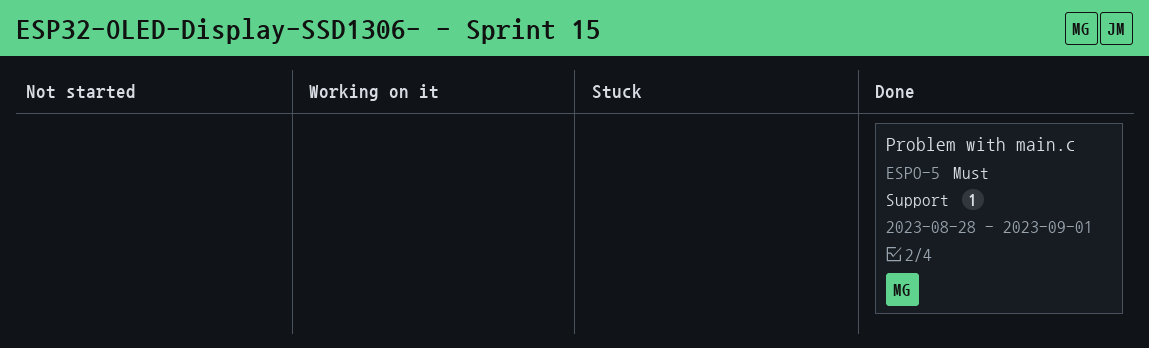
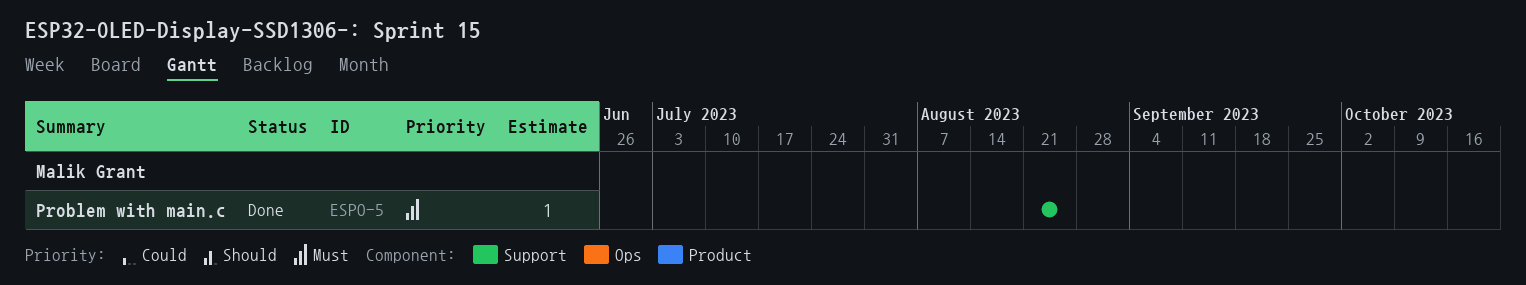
ESPO-5, start: Aug 28 -> Aug 21
ESPO-5, due: Sep 1 -> Aug 25

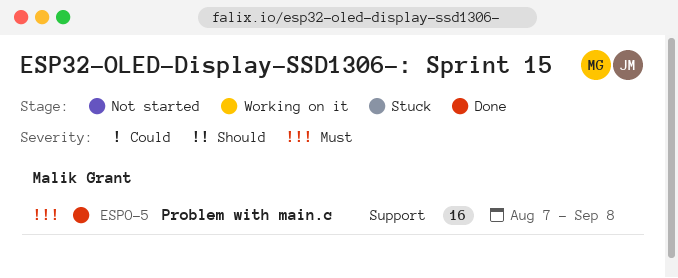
ESPO-5, estimate: 1 -> 16
ESPO-5, start: Aug 21 -> Aug 7
ESPO-5, due: Aug 25 -> Sep 8

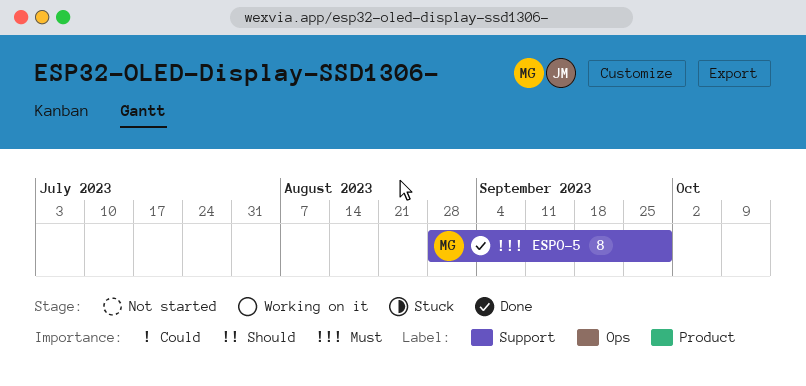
ESPO-5, estimate: 16 -> 8
ESPO-5, start: Aug 7 -> Aug 28
ESPO-5, due: Sep 8 -> Sep 29

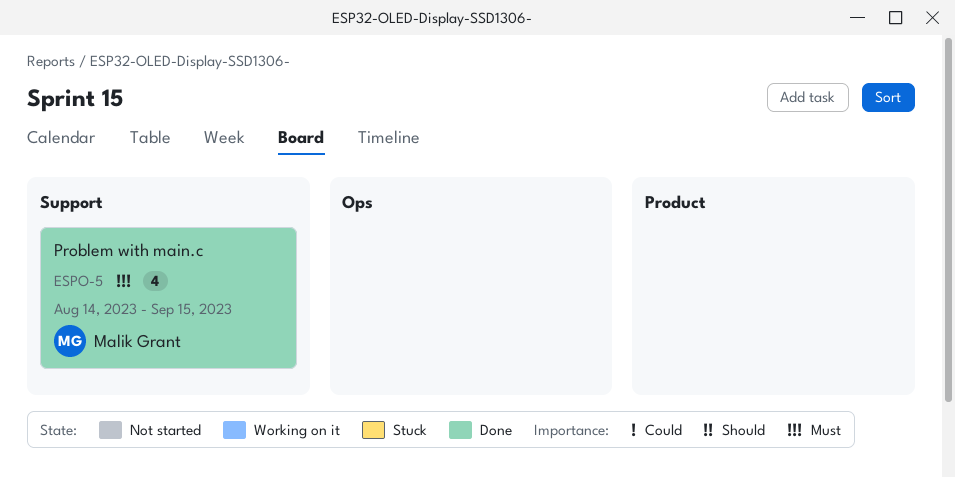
ESPO-5, estimate: 8 -> 4
ESPO-5, start: Aug 28 -> Aug 14
ESPO-5, due: Sep 29 -> Sep 15

